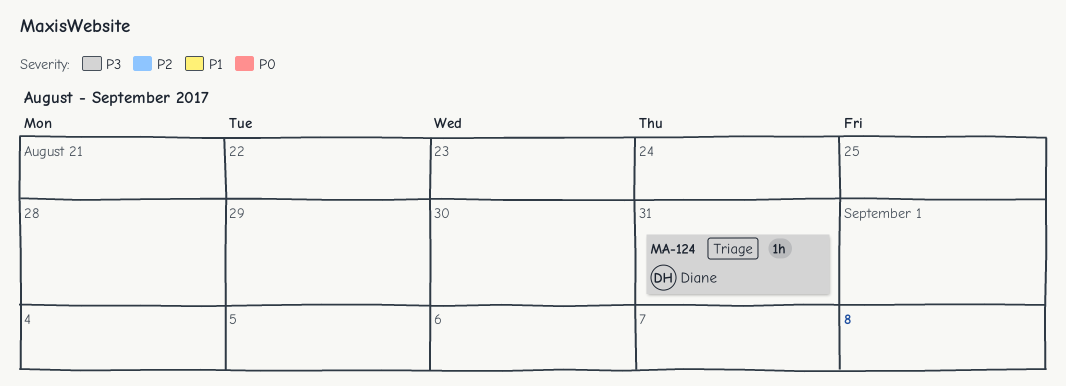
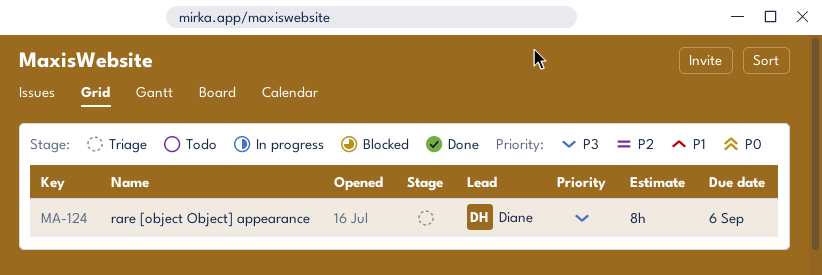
MA-124, estimate: 1h -> 8h
MA-124, due: Aug 31 -> Sep 6

